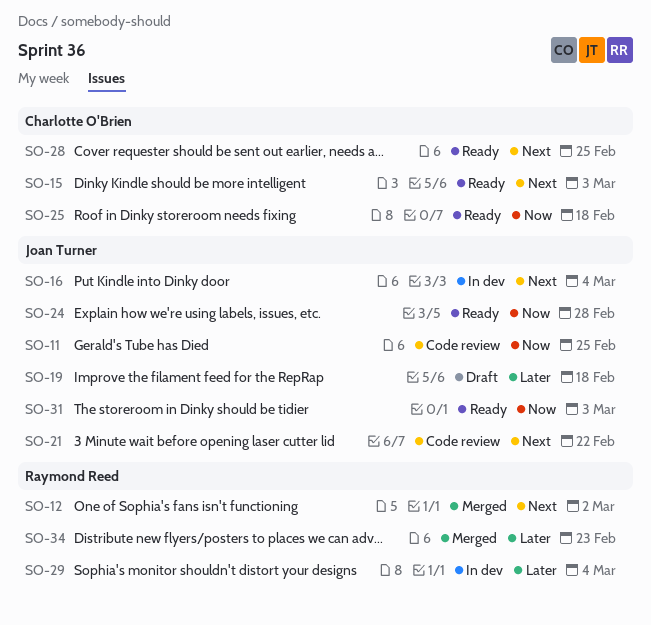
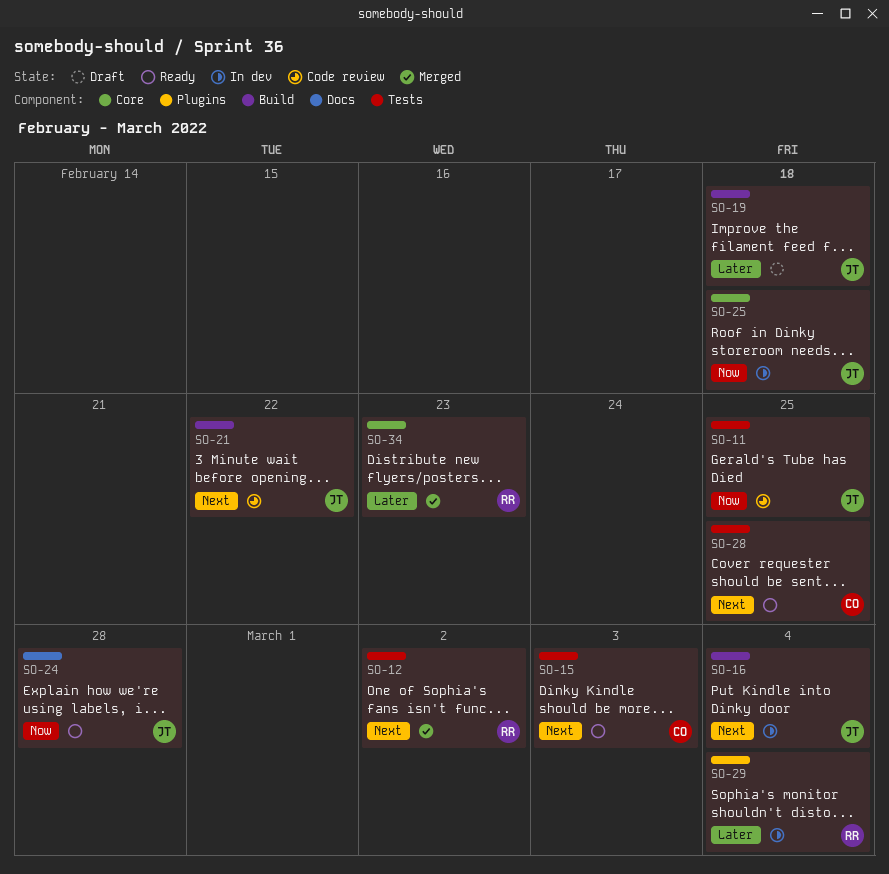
SO-25, status: Ready -> In dev
SO-25, owner: Charlotte O'Brien -> Joan Turner
SO-31: present -> none

